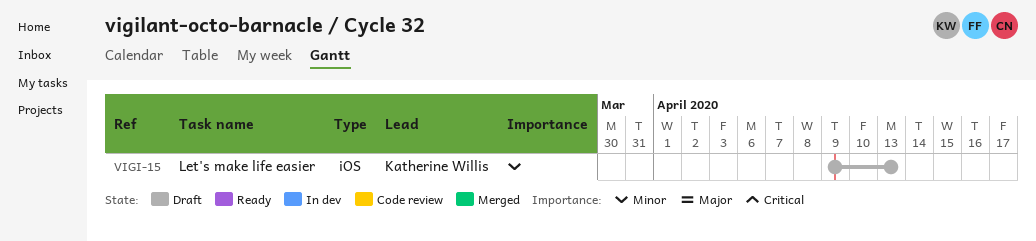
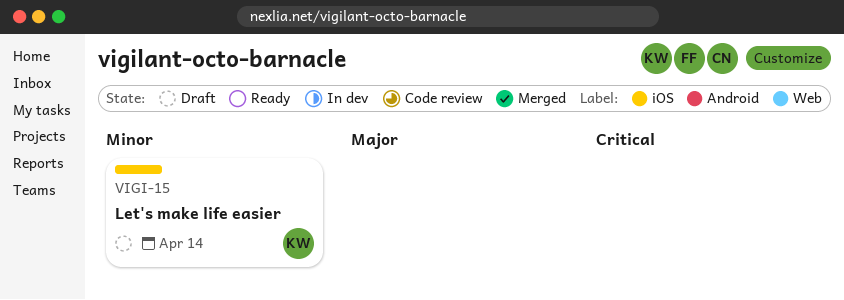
VIGI-15, due: Apr 13 -> Apr 14

